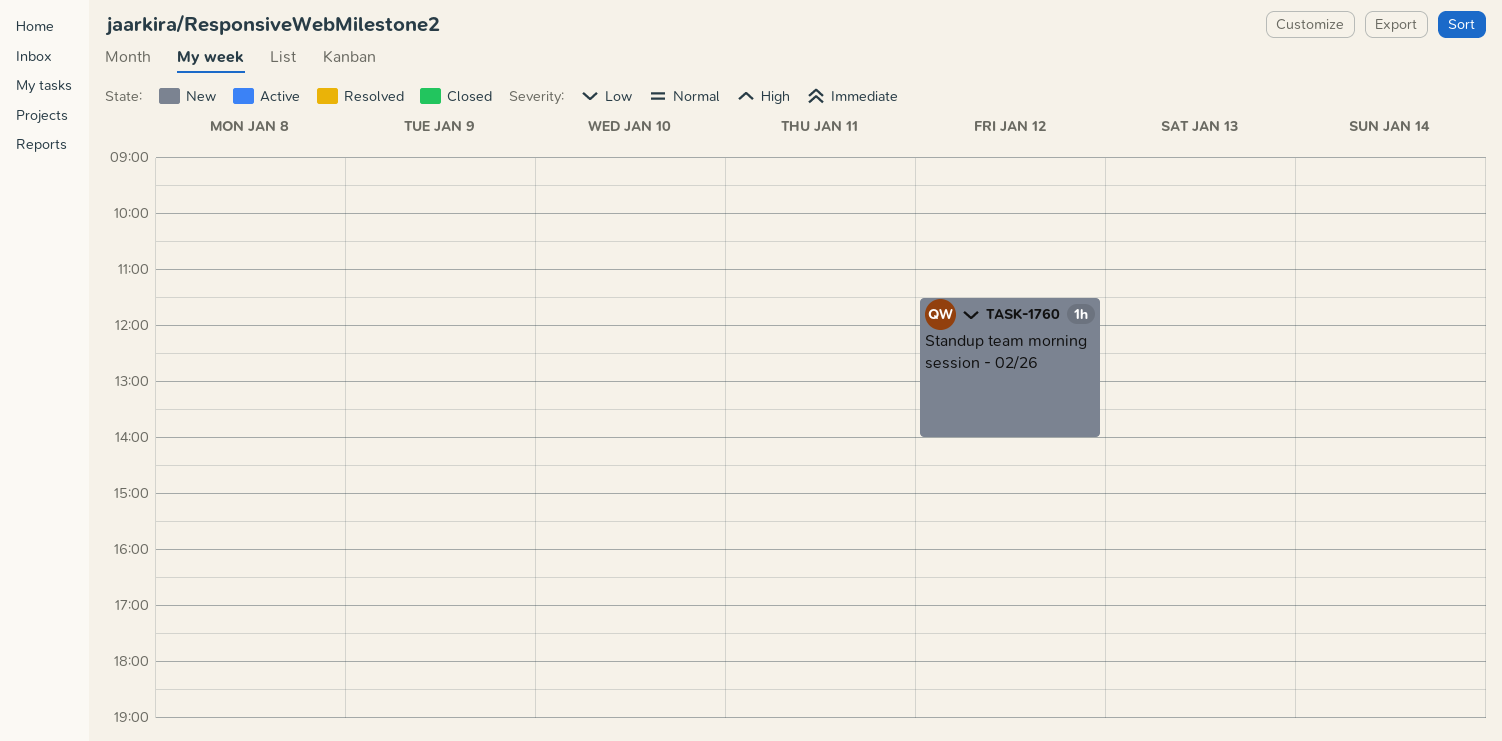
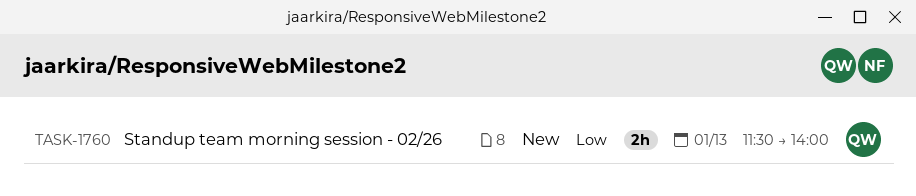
TASK-1760, estimate: 1h -> 2h
TASK-1760, day: Jan 12 -> Jan 13

